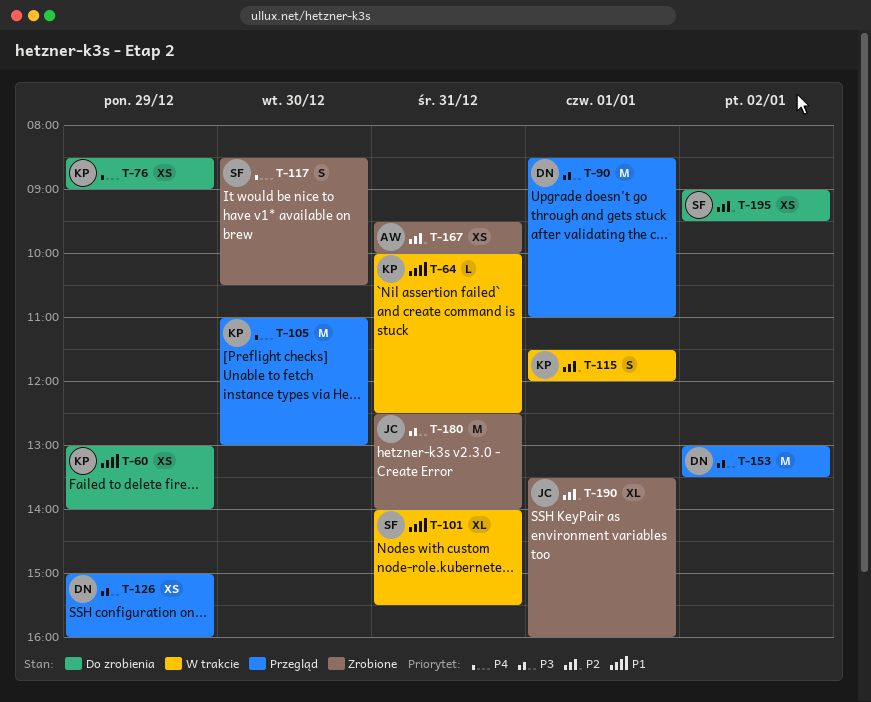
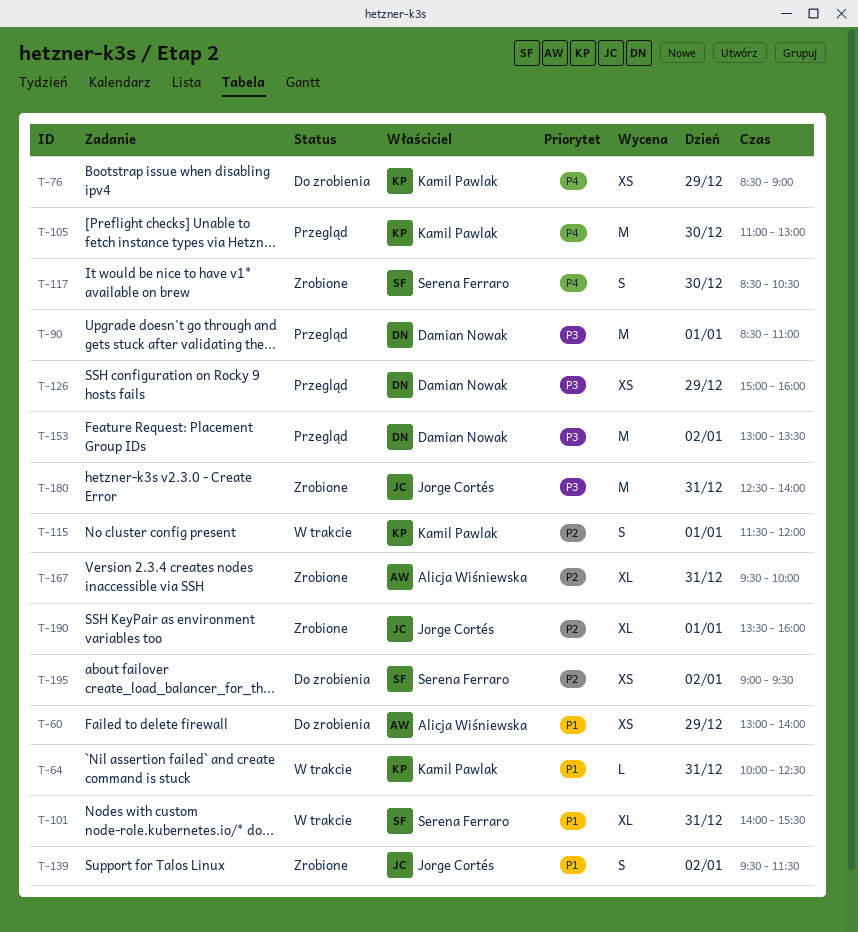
T-60, owner: Kamil Pawlak -> Alicja Wiśniewska
T-139: none -> present
T-167, estimate: XS -> XL

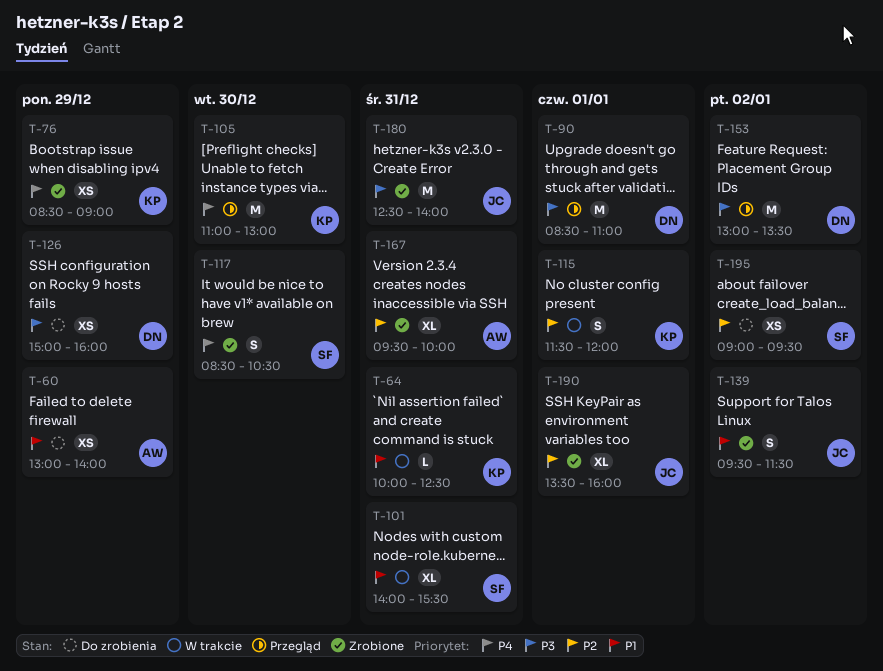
T-76, status: Do zrobienia -> Zrobione
T-126, status: Przegląd -> Do zrobienia

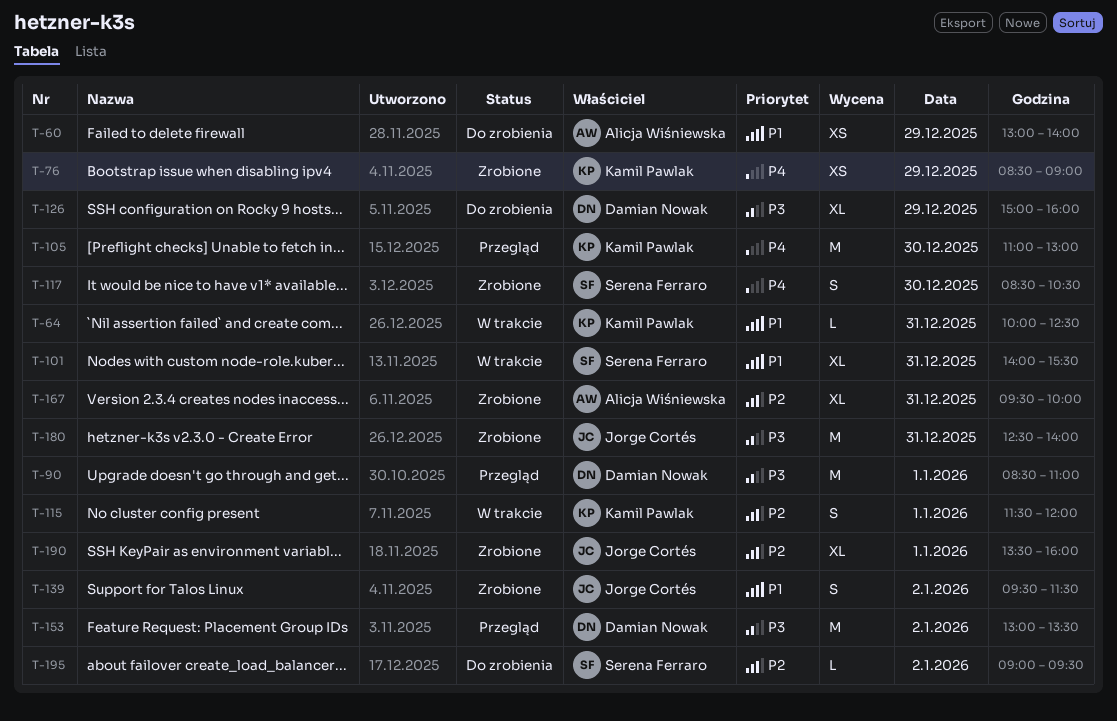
T-126, estimate: XS -> XL
T-195, estimate: XS -> L

